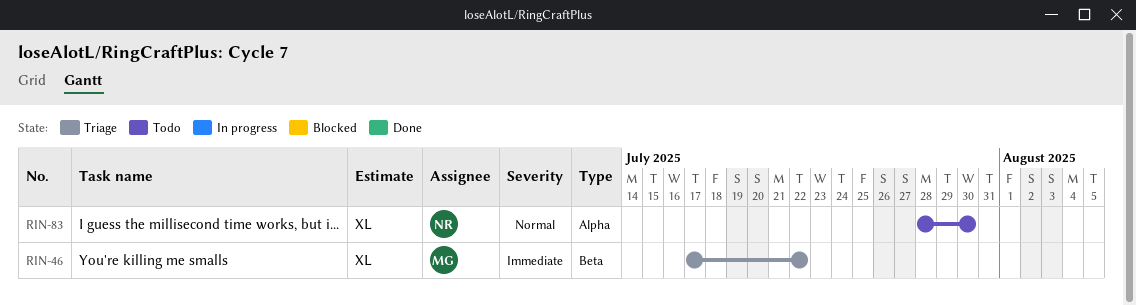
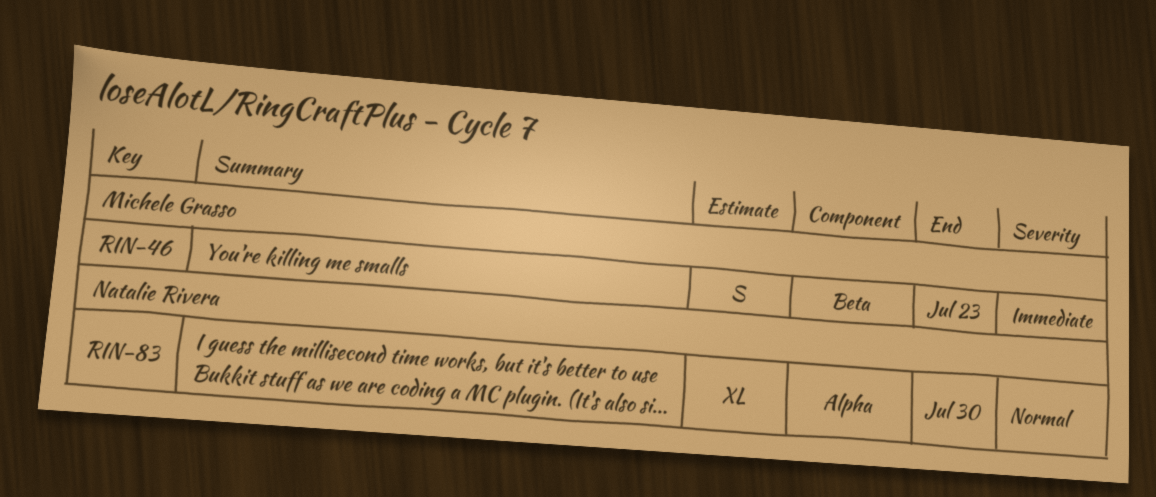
RIN-46, estimate: XL -> S
RIN-46, due: Jul 22 -> Jul 23

